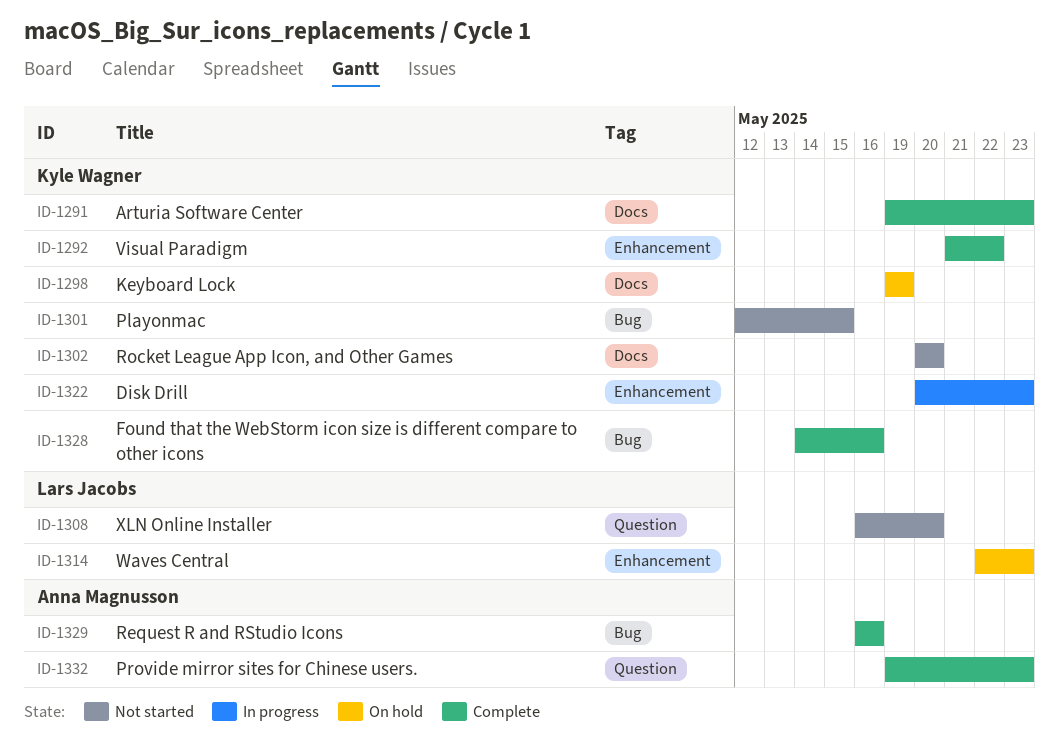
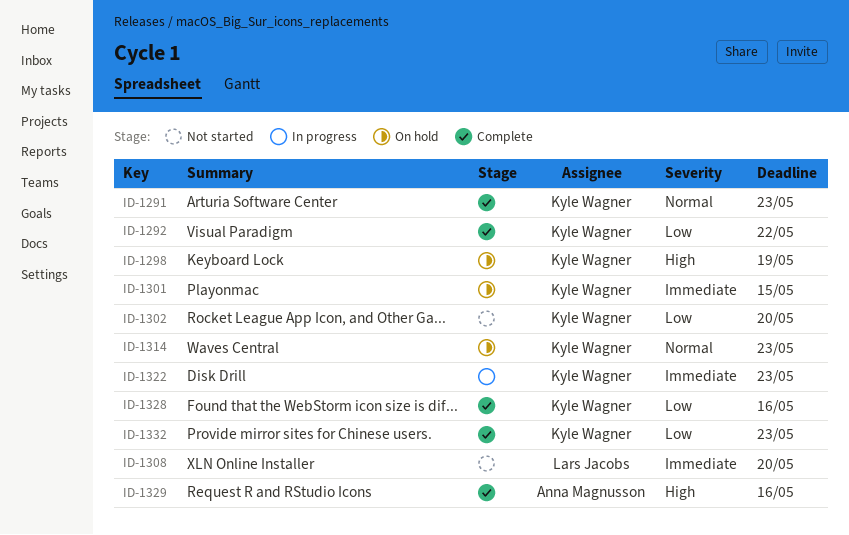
ID-1301, status: Not started -> On hold
ID-1314, owner: Lars Jacobs -> Kyle Wagner
ID-1332, owner: Anna Magnusson -> Kyle Wagner

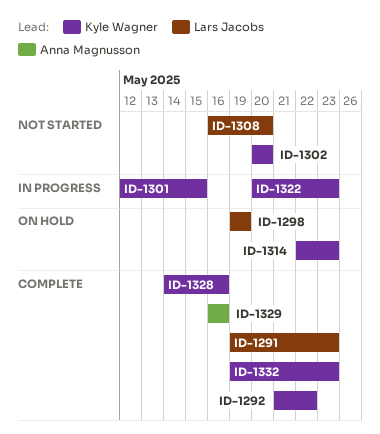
ID-1291, owner: Kyle Wagner -> Lars Jacobs
ID-1298, owner: Kyle Wagner -> Lars Jacobs
ID-1301, status: On hold -> In progress

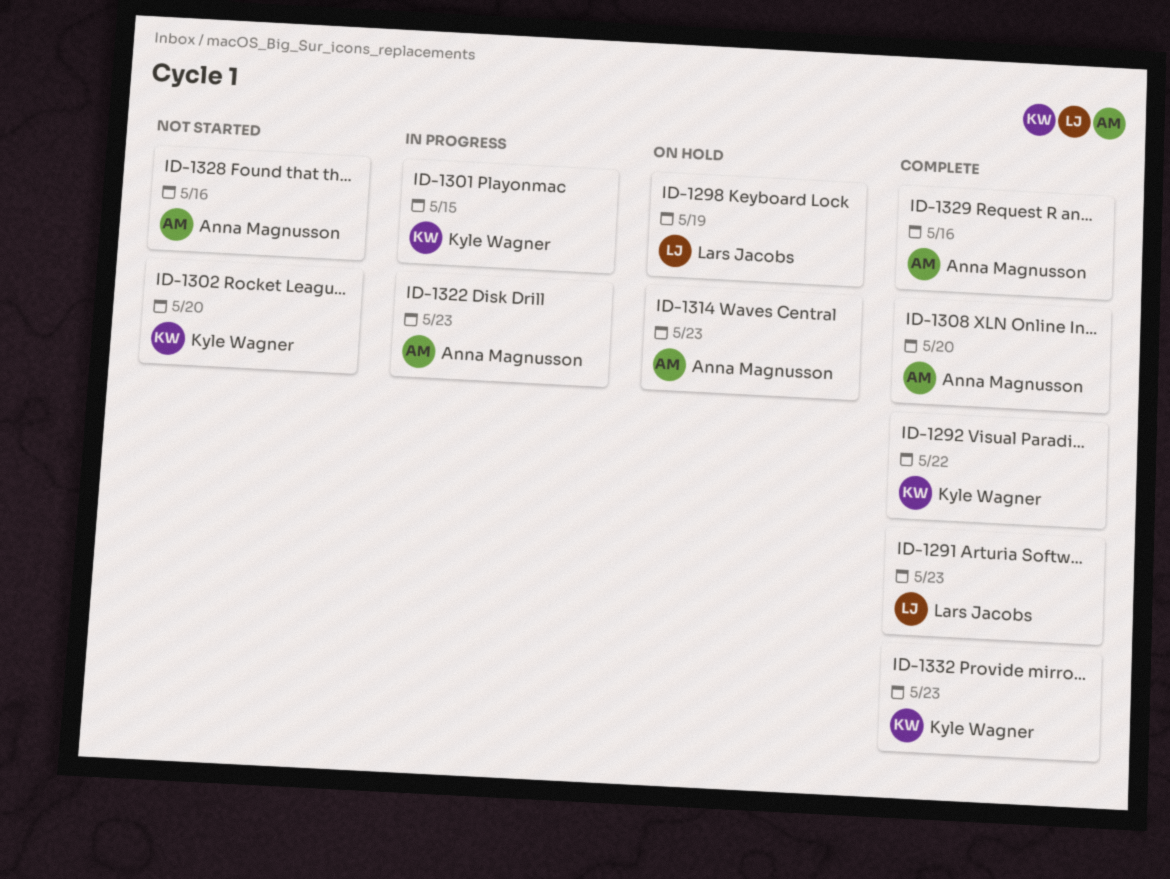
ID-1308, status: Not started -> Complete
ID-1308, owner: Lars Jacobs -> Anna Magnusson
ID-1314, owner: Kyle Wagner -> Anna Magnusson
ID-1322, owner: Kyle Wagner -> Anna Magnusson
ID-1328, status: Complete -> Not started
ID-1328, owner: Kyle Wagner -> Anna Magnusson

